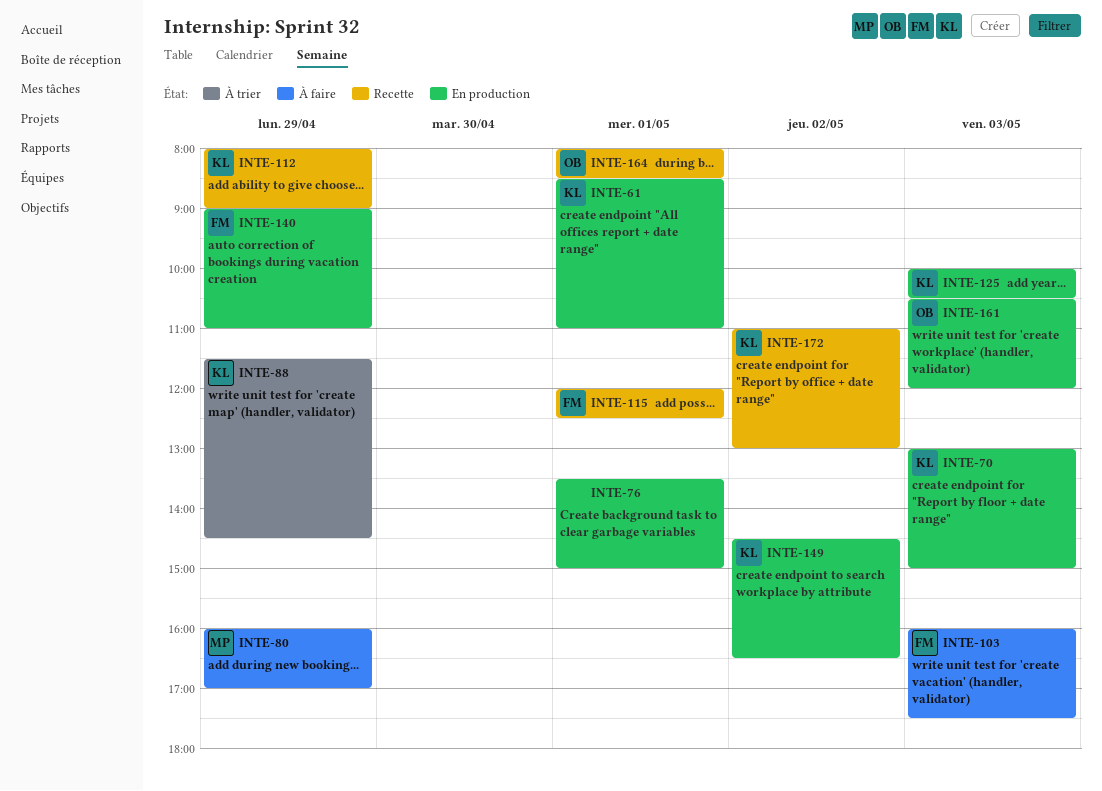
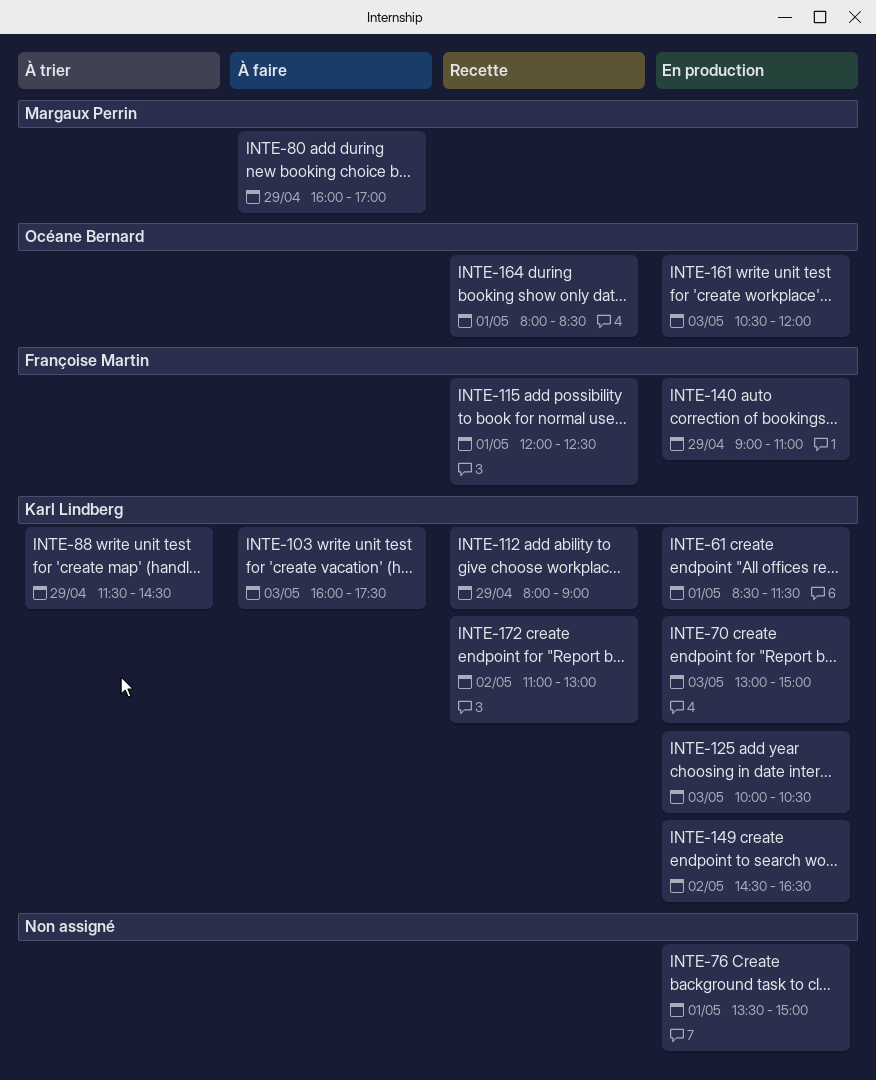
INTE-61, ends: 11:00 -> 11:30
INTE-103, owner: Françoise Martin -> Karl Lindberg

